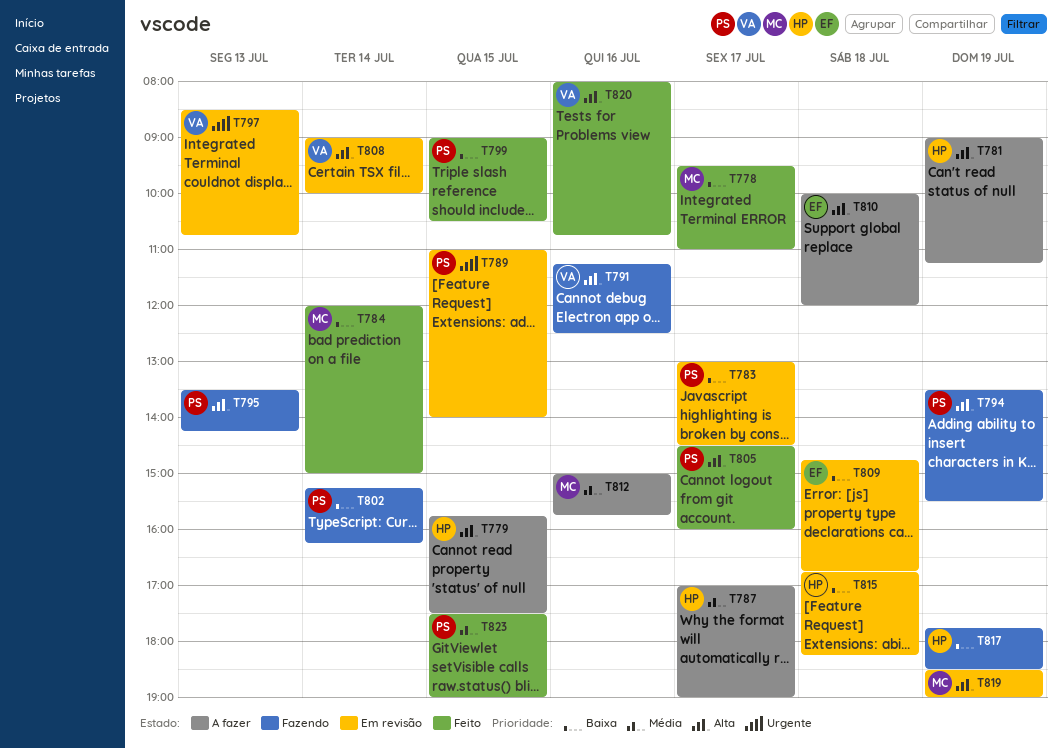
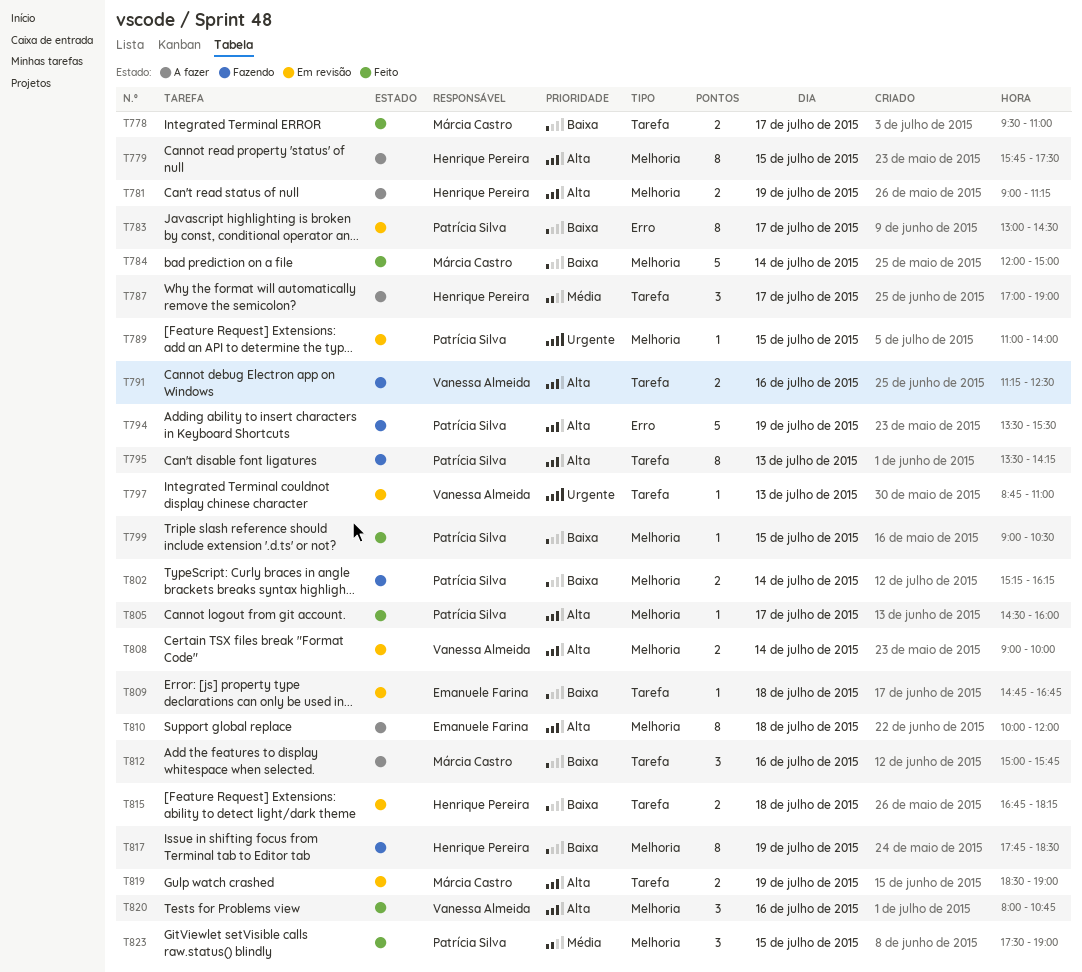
T797, begins: 08:30 -> 08:45
T797, ends: 10:45 -> 11:00
T812, priority: Média -> Baixa

